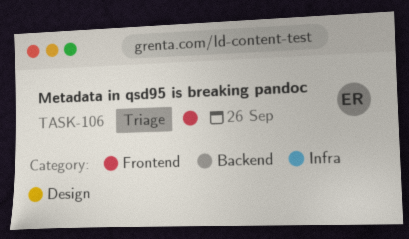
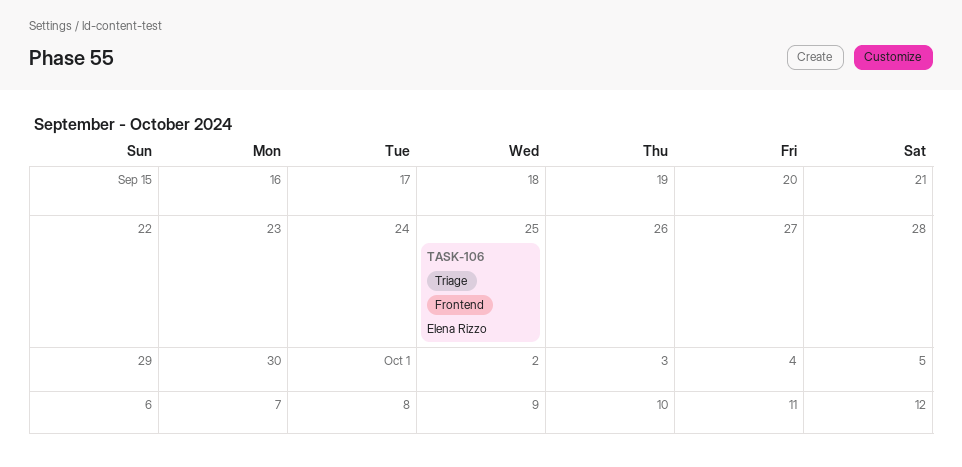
TASK-106, due: Sep 26 -> Sep 25

